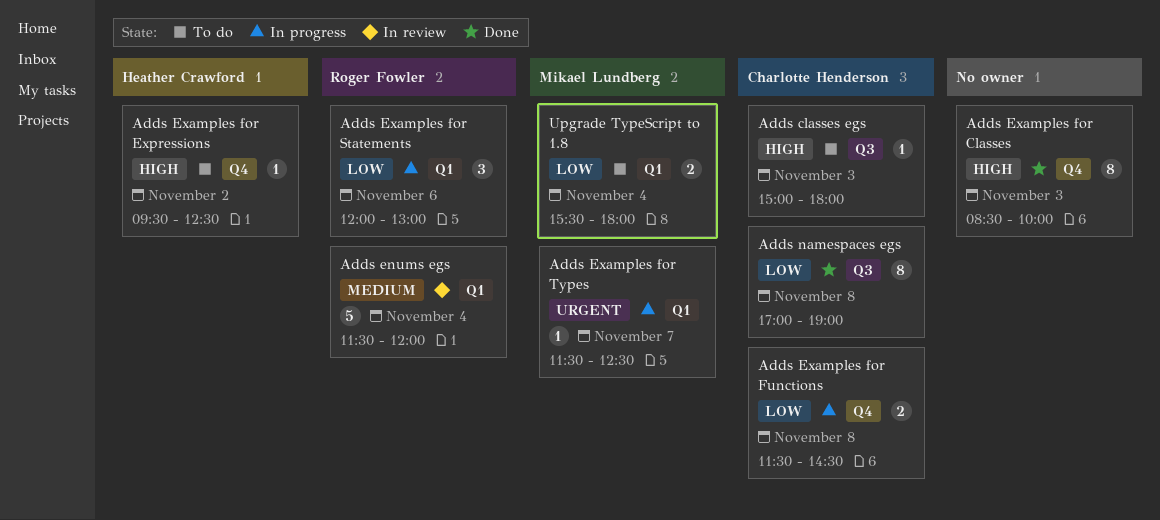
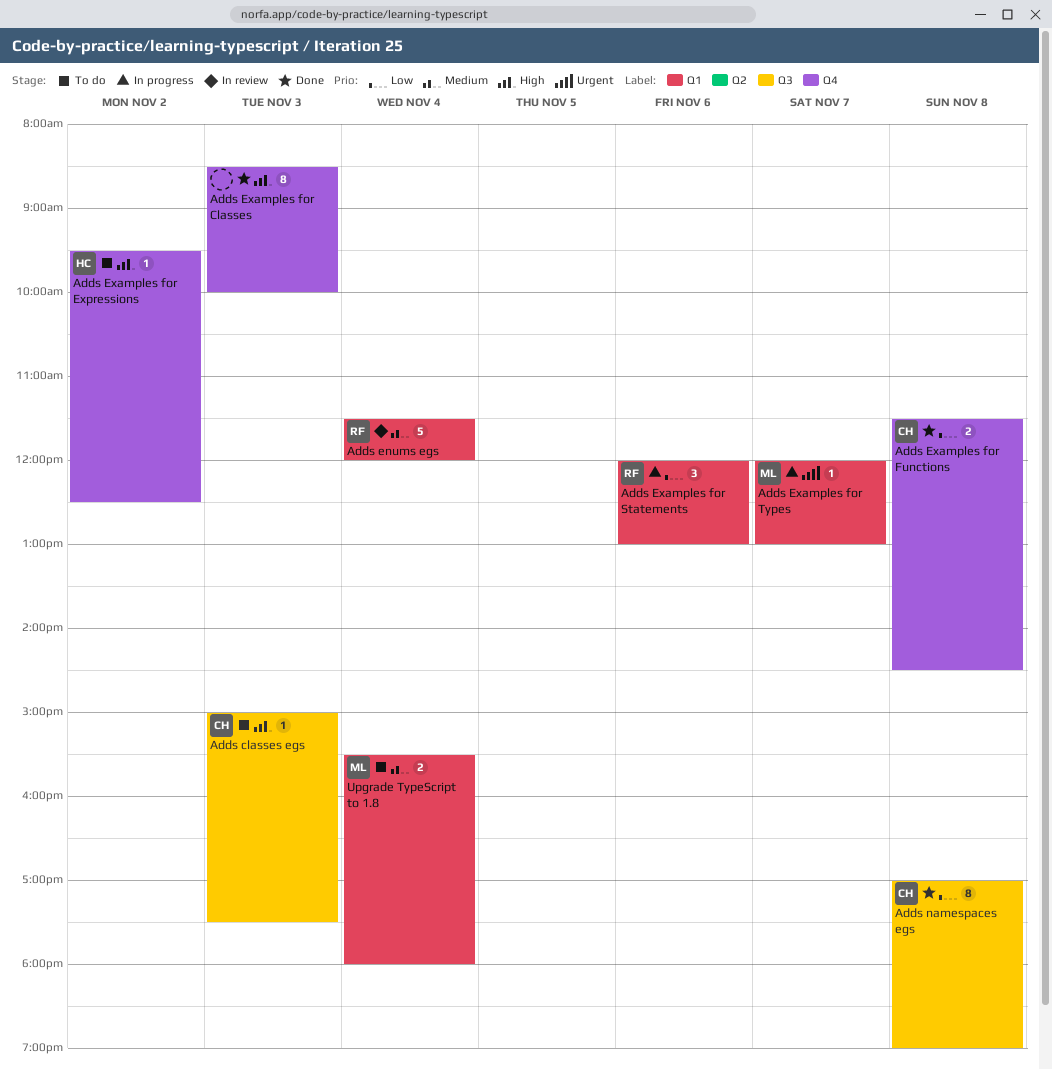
Adds classes egs, ends: 18:00 -> 17:30
Adds Examples for Functions, status: In progress -> Done
Adds Examples for Types, begins: 11:30 -> 12:00
Adds Examples for Types, ends: 12:30 -> 13:00
Upgrade TypeScript to 1.8, priority: Low -> Medium

